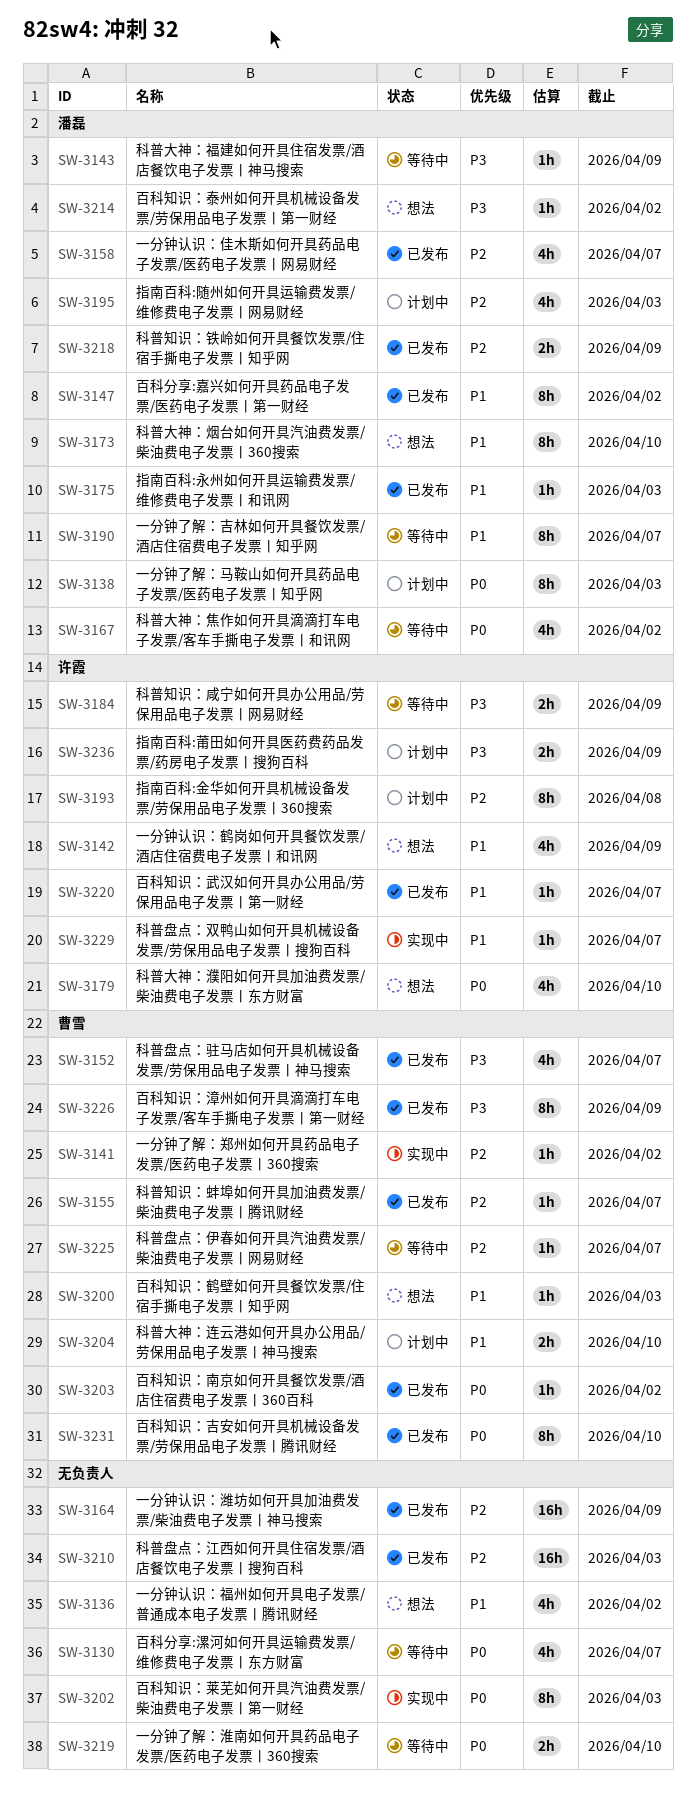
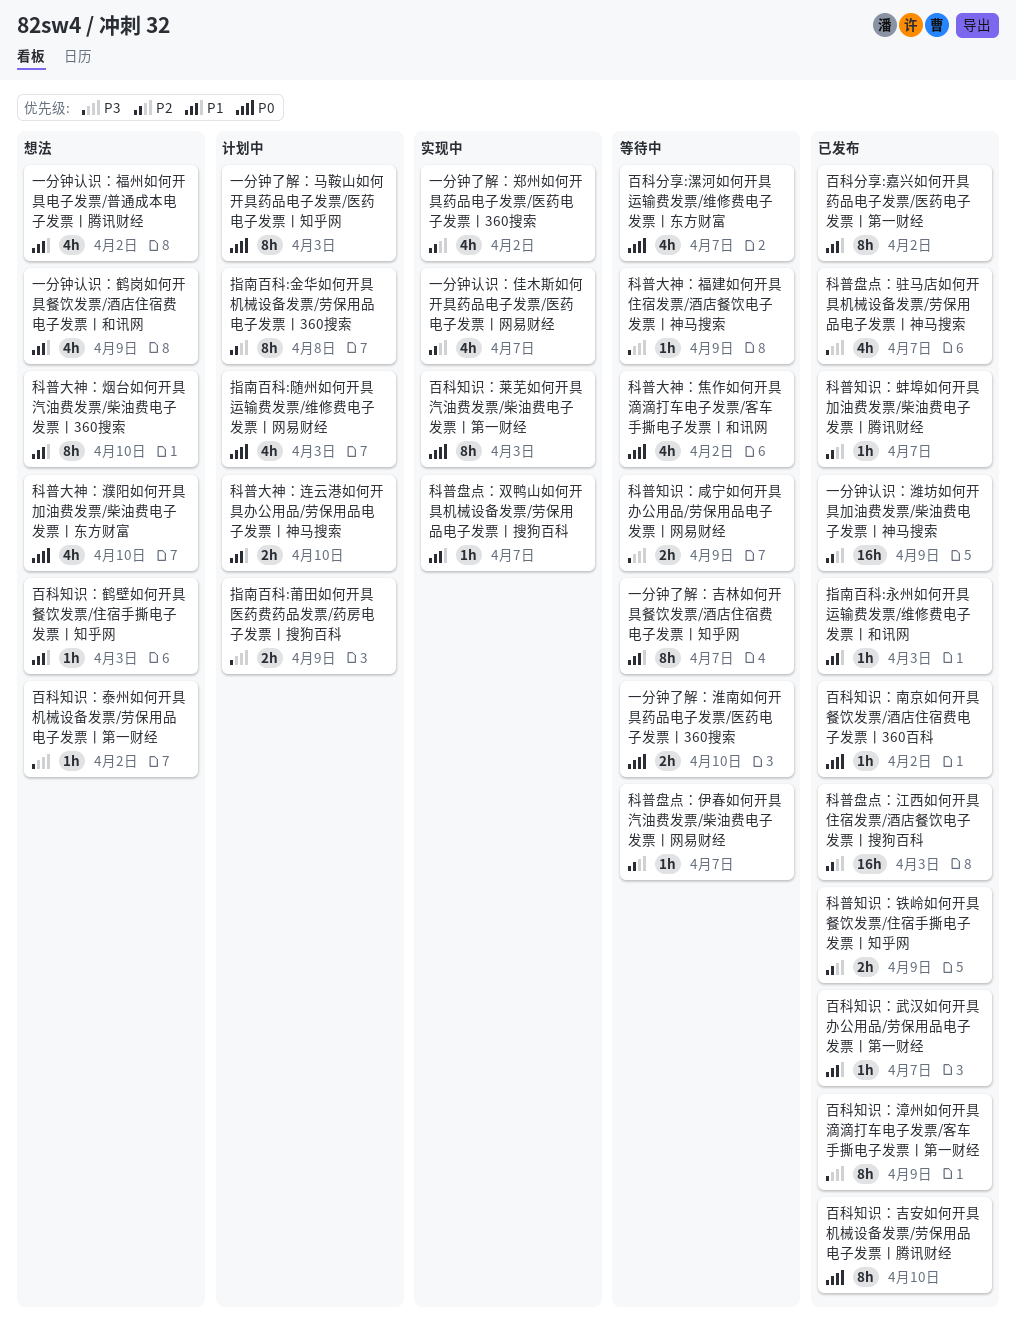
一分钟了解：郑州如何开具药品电子发票/医药电子发票丨360搜索, estimate: 1h -> 4h
一分钟认识：佳木斯如何开具药品电子发票/医药电子发票丨网易财经, status: 已发布 -> 实现中
指南百科:随州如何开具运输费发票/维修费电子发票丨网易财经, priority: P2 -> P0

